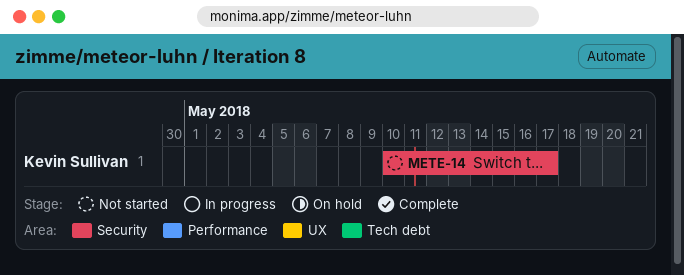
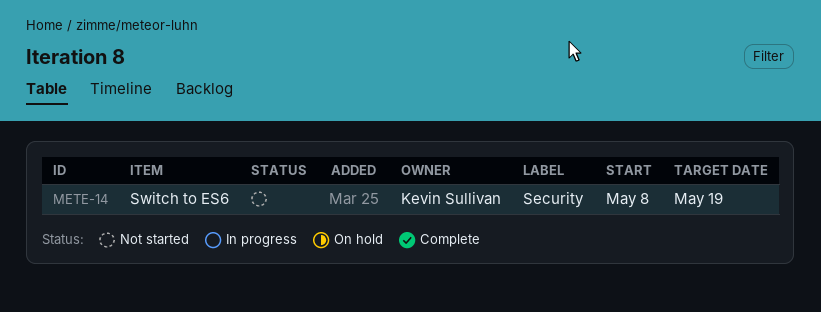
METE-14, start: May 10 -> May 8
METE-14, due: May 17 -> May 19

